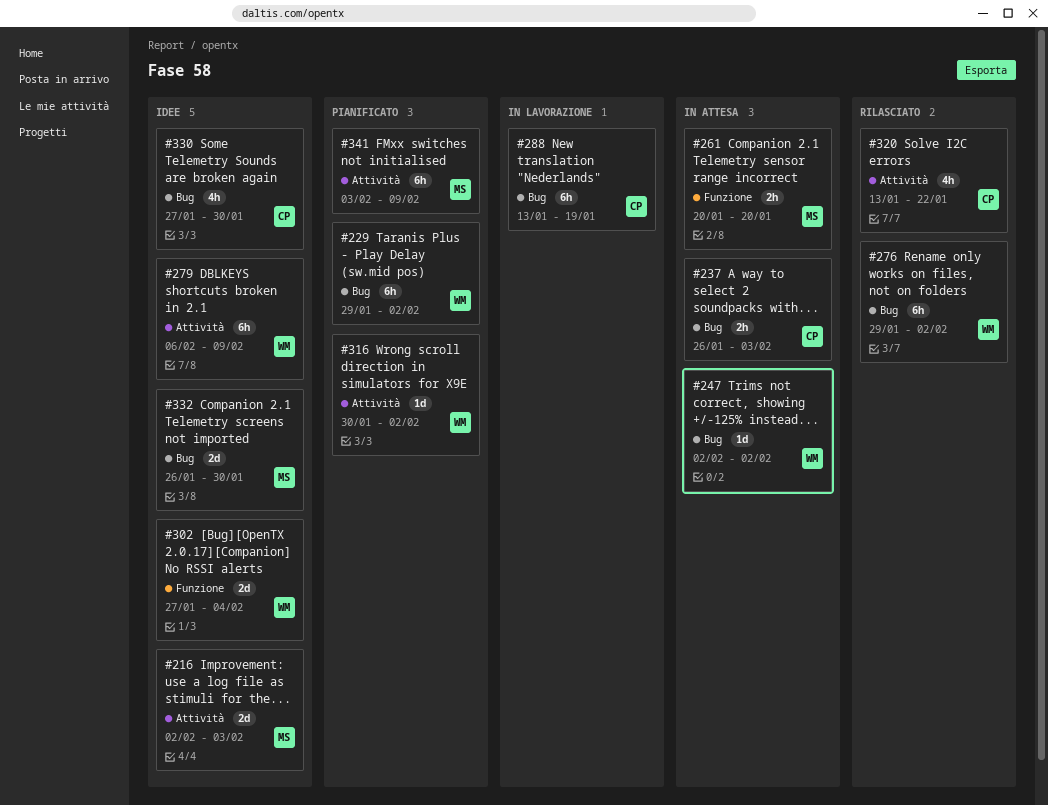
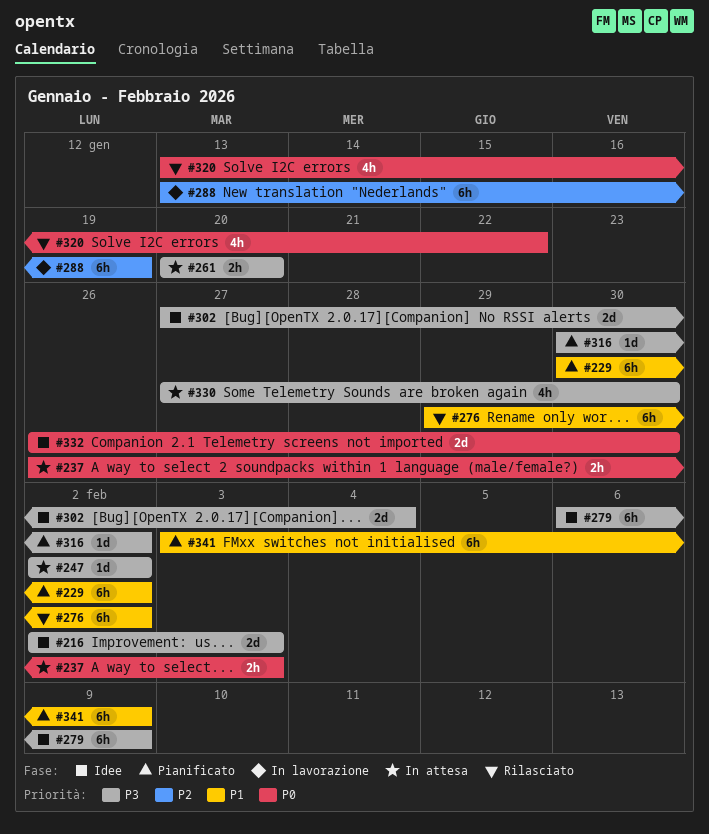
#229, start: Jan 29 -> Jan 30
#330, status: Idee -> In attesa

